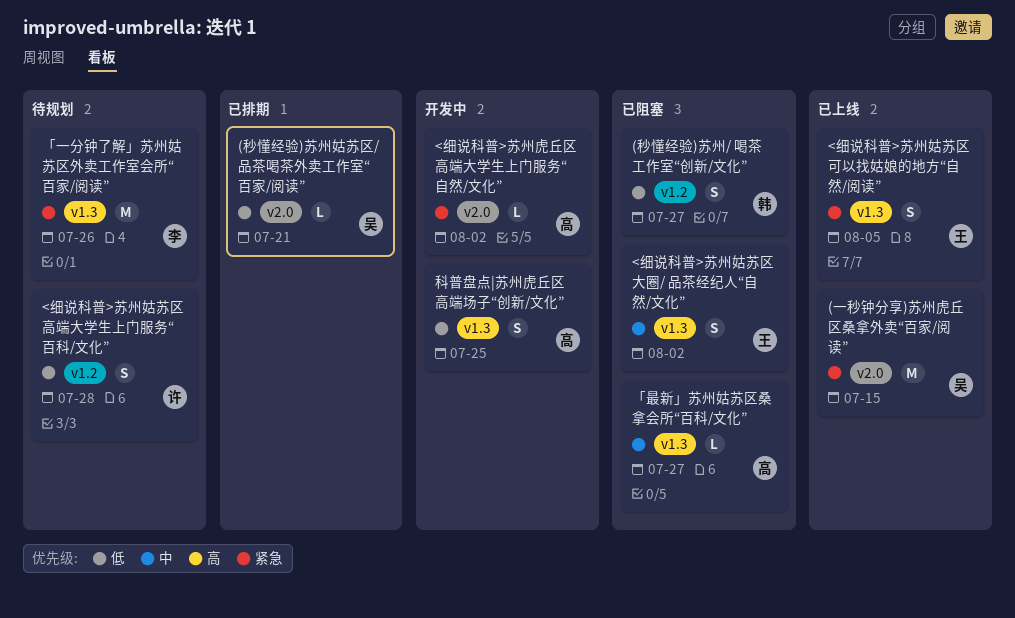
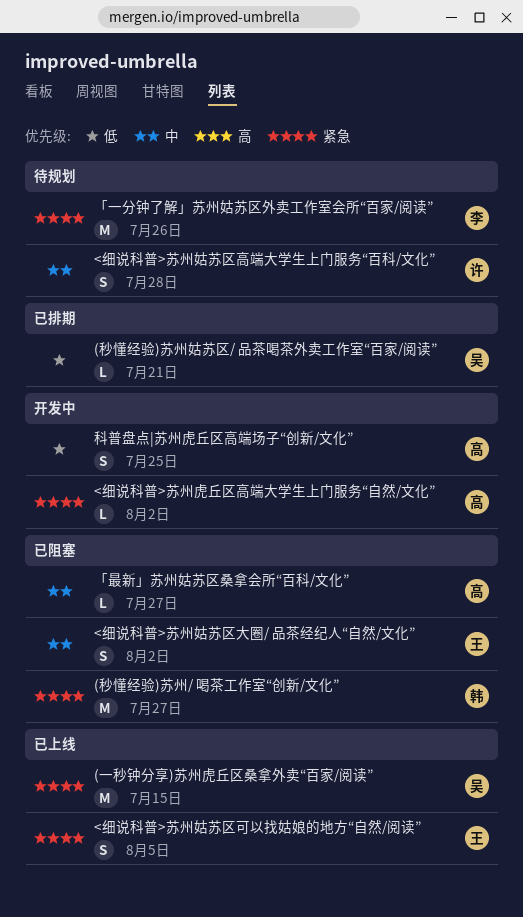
(秒懂经验)苏州/ 喝茶工作室“创新/文化”, priority: 低 -> 紧急
(秒懂经验)苏州/ 喝茶工作室“创新/文化”, estimate: S -> M
<细说科普>苏州姑苏区高端大学生上门服务“百科/文化”, priority: 低 -> 中

